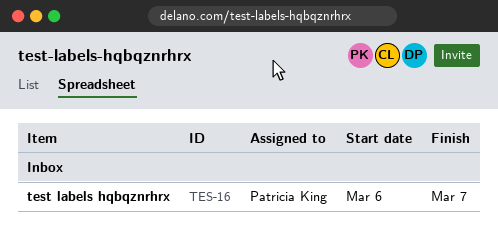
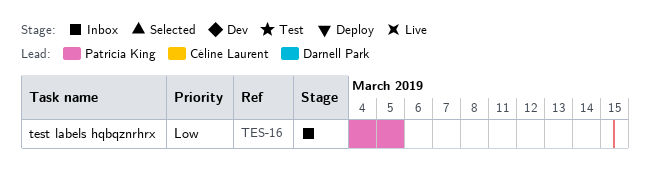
TES-16, start: Mar 6 -> Mar 4
TES-16, due: Mar 7 -> Mar 5

